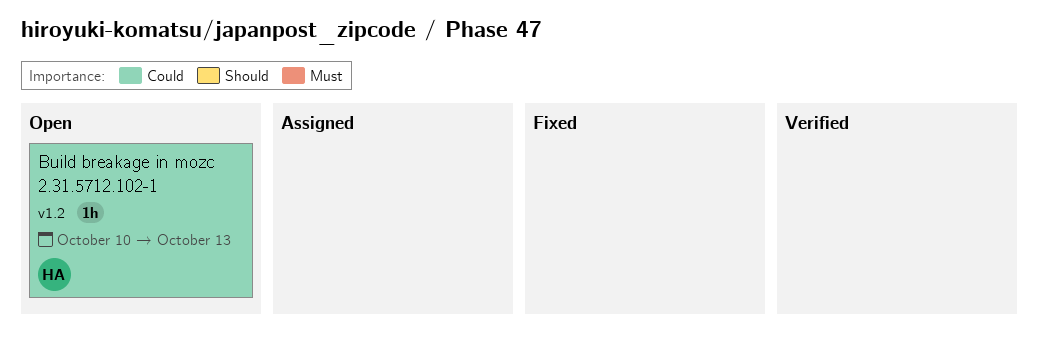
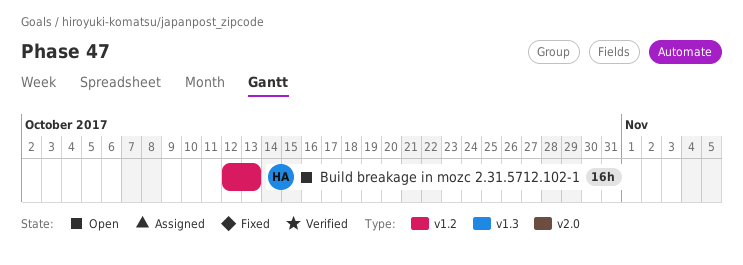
Build breakage in mozc 2.31.5712.102-1, estimate: 1h -> 16h
Build breakage in mozc 2.31.5712.102-1, start: Oct 10 -> Oct 12

